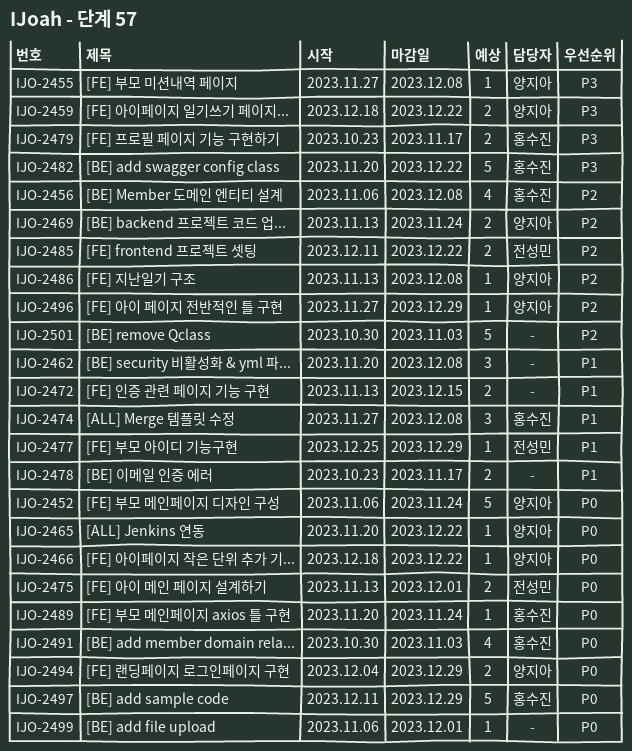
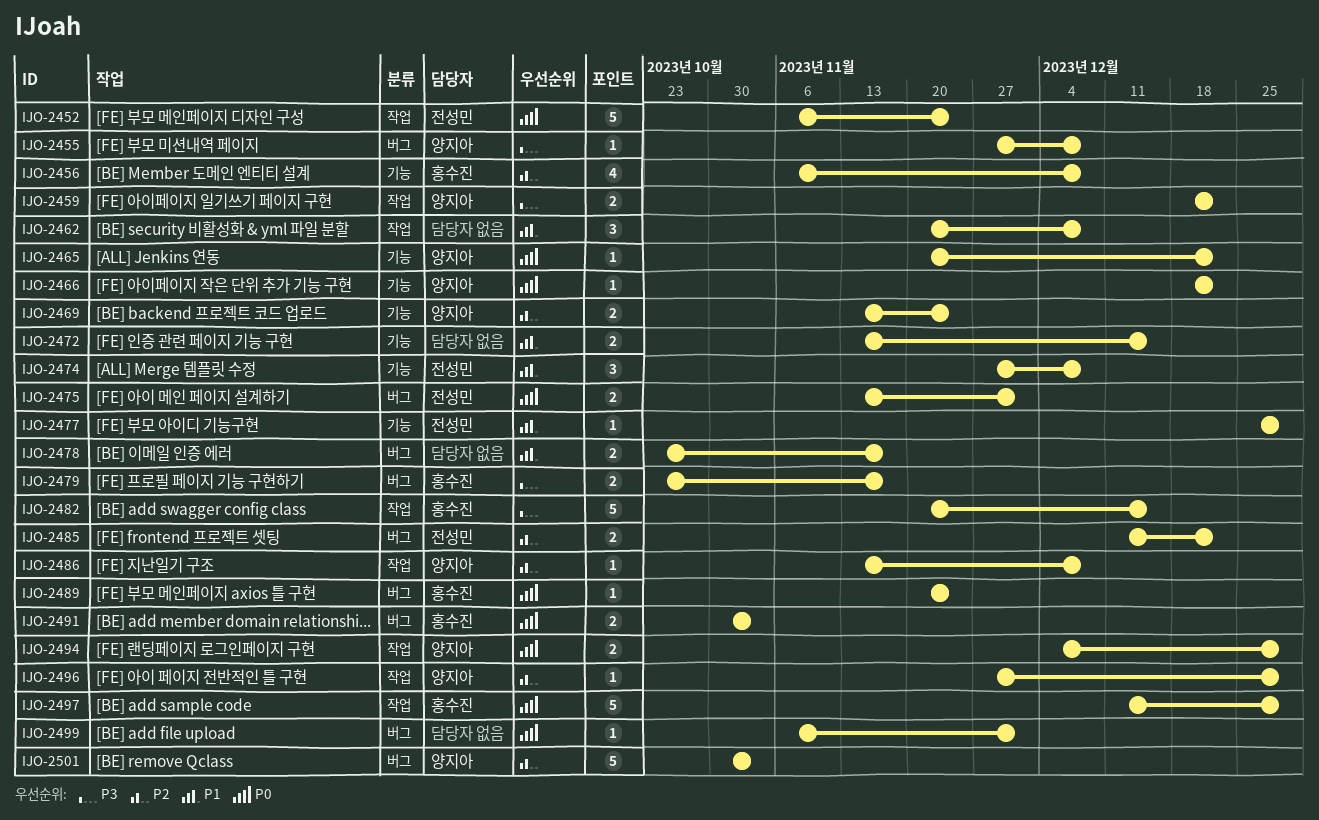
IJO-2452, owner: 양지아 -> 전성민
IJO-2474, owner: 홍수진 -> 전성민
IJO-2482, due: Dec 22 -> Dec 15
IJO-2491, estimate: 4 -> 2
IJO-2501, owner: none -> 양지아

